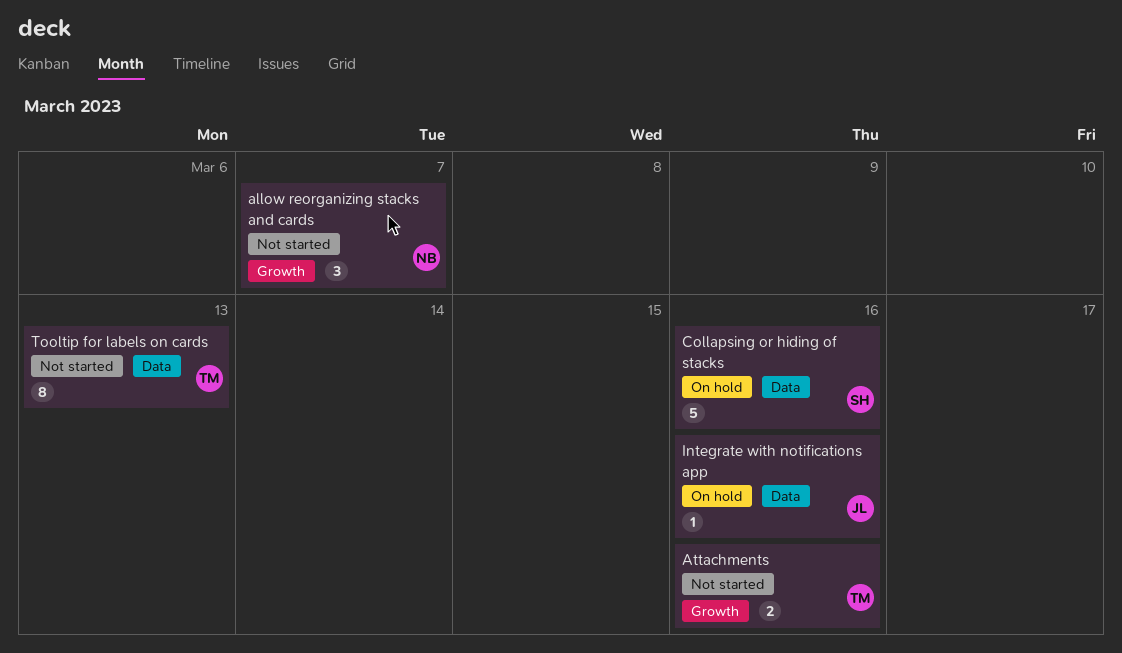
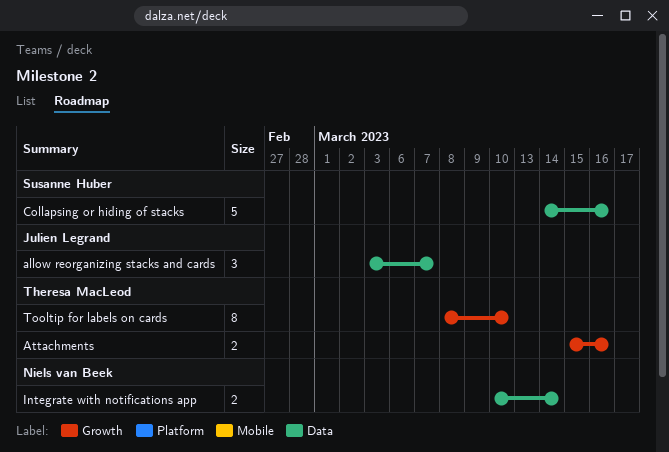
allow reorganizing stacks and cards, owner: Niels van Beek -> Julien Legrand
allow reorganizing stacks and cards, label: Growth -> Data
Integrate with notifications app, owner: Julien Legrand -> Niels van Beek
Integrate with notifications app, estimate: 1 -> 2
Integrate with notifications app, due: Mar 16 -> Mar 14
Tooltip for labels on cards, label: Data -> Growth
Tooltip for labels on cards, due: Mar 13 -> Mar 10

